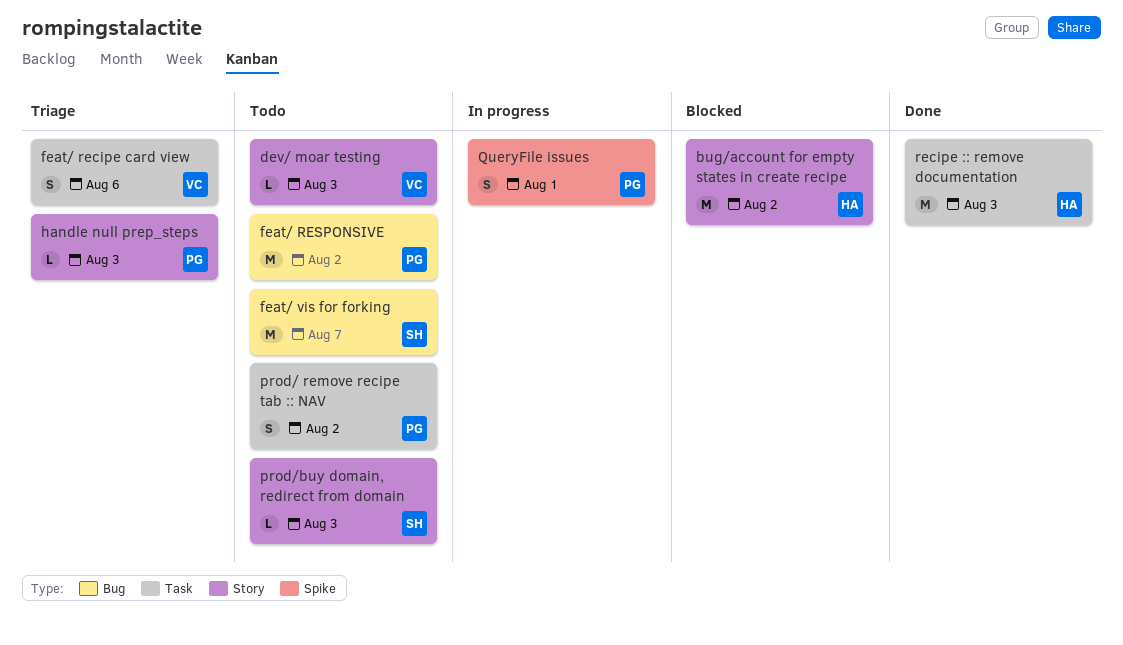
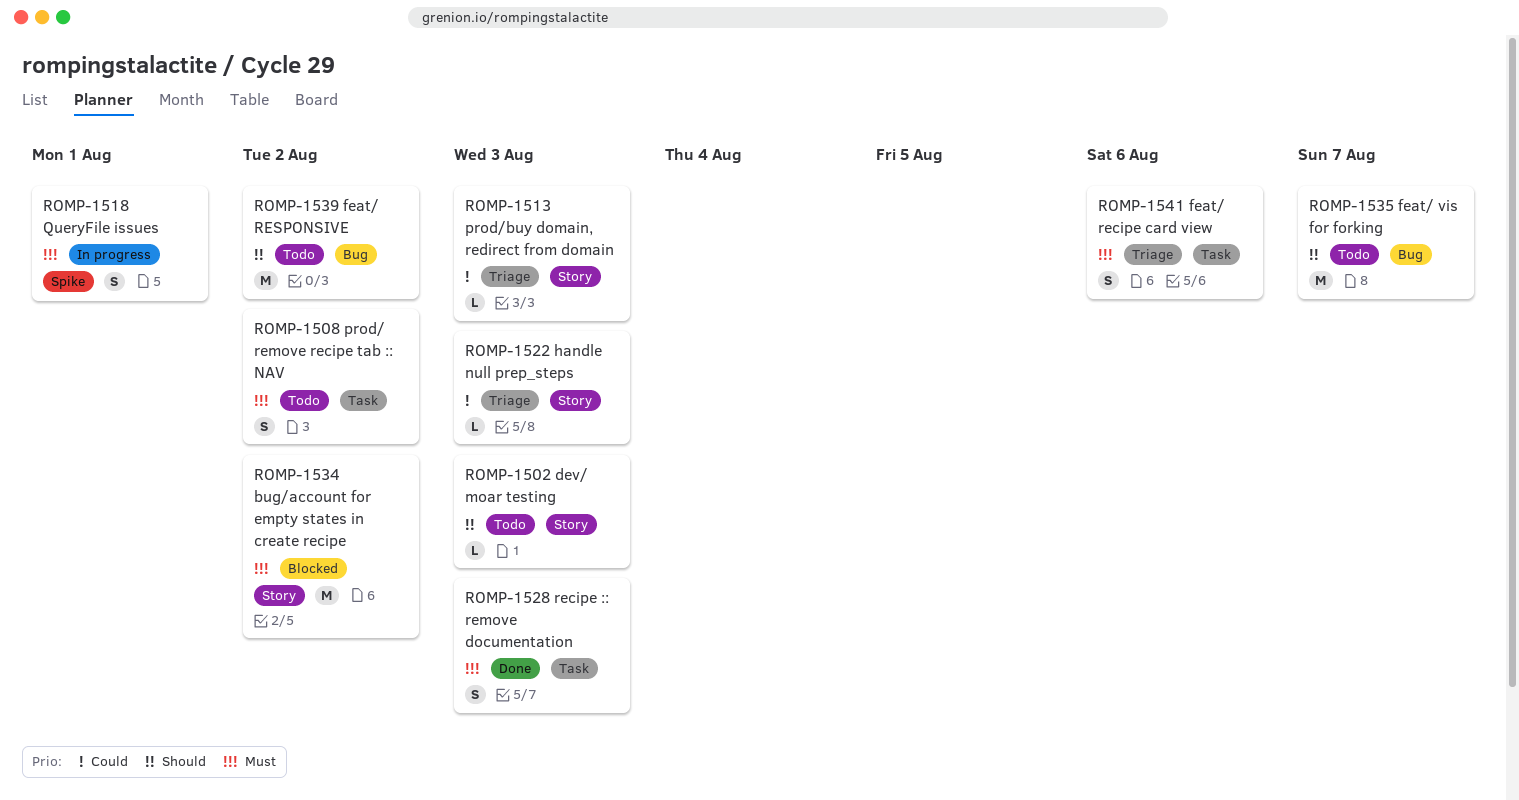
prod/buy domain, redirect from domain, status: Todo -> Triage
recipe :: remove documentation, estimate: M -> S

